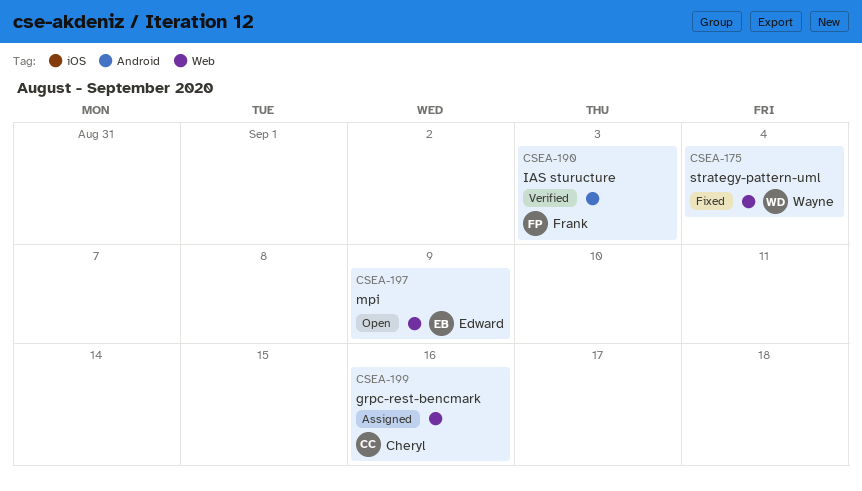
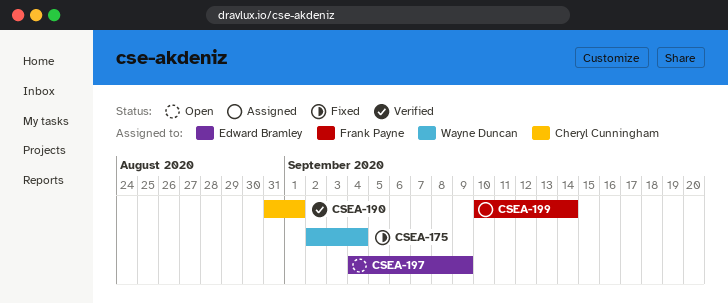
CSEA-190, owner: Frank Payne -> Cheryl Cunningham
CSEA-190, due: Sep 3 -> Sep 1
CSEA-199, owner: Cheryl Cunningham -> Frank Payne
CSEA-199, due: Sep 16 -> Sep 14

